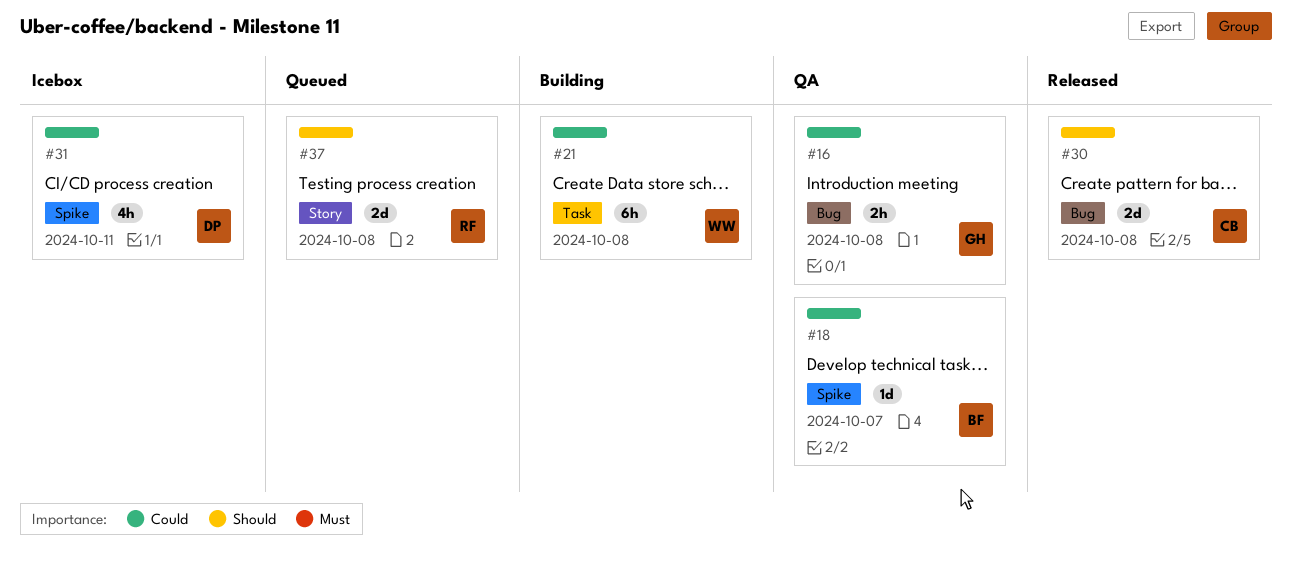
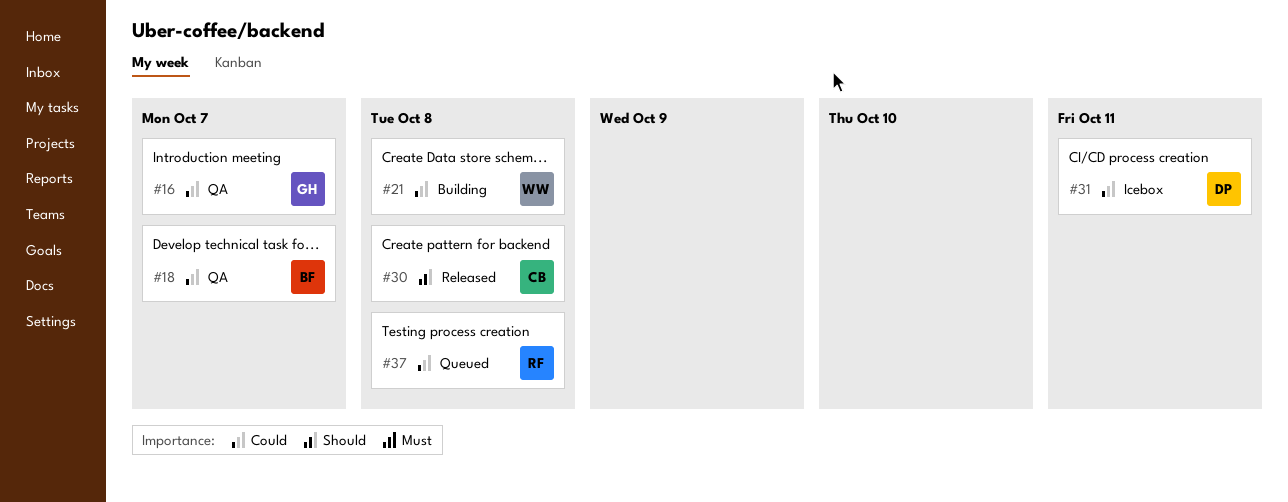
#16, due: Oct 8 -> Oct 7
#37, priority: Should -> Could

